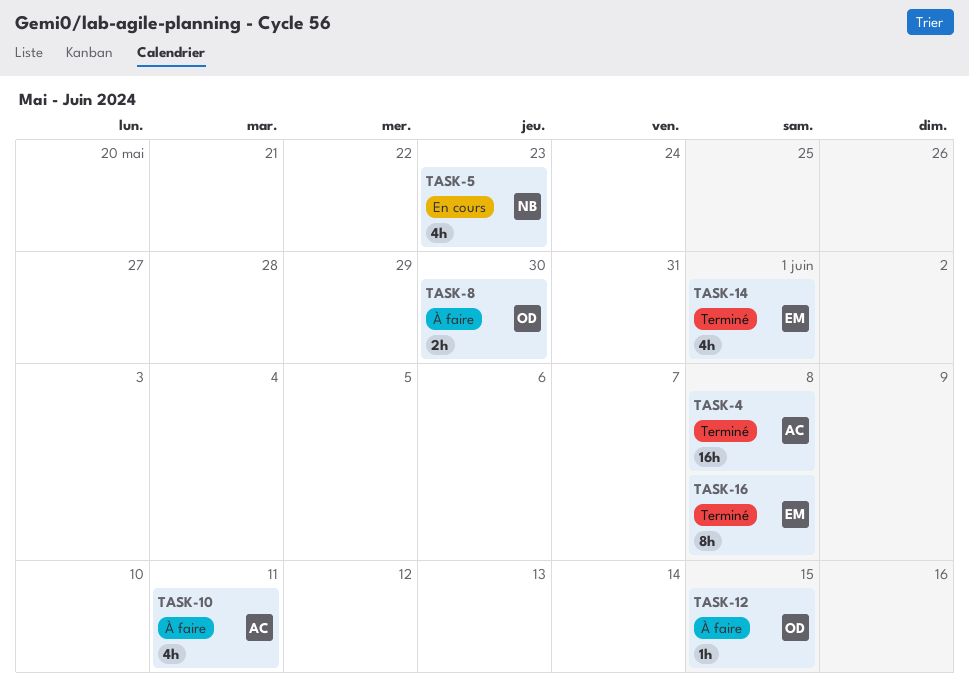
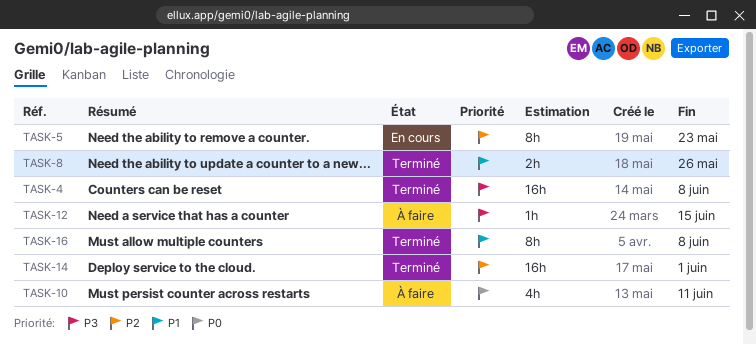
TASK-5, estimate: 4h -> 8h
TASK-8, status: À faire -> Terminé
TASK-8, due: May 30 -> May 26
TASK-14, estimate: 4h -> 16h

